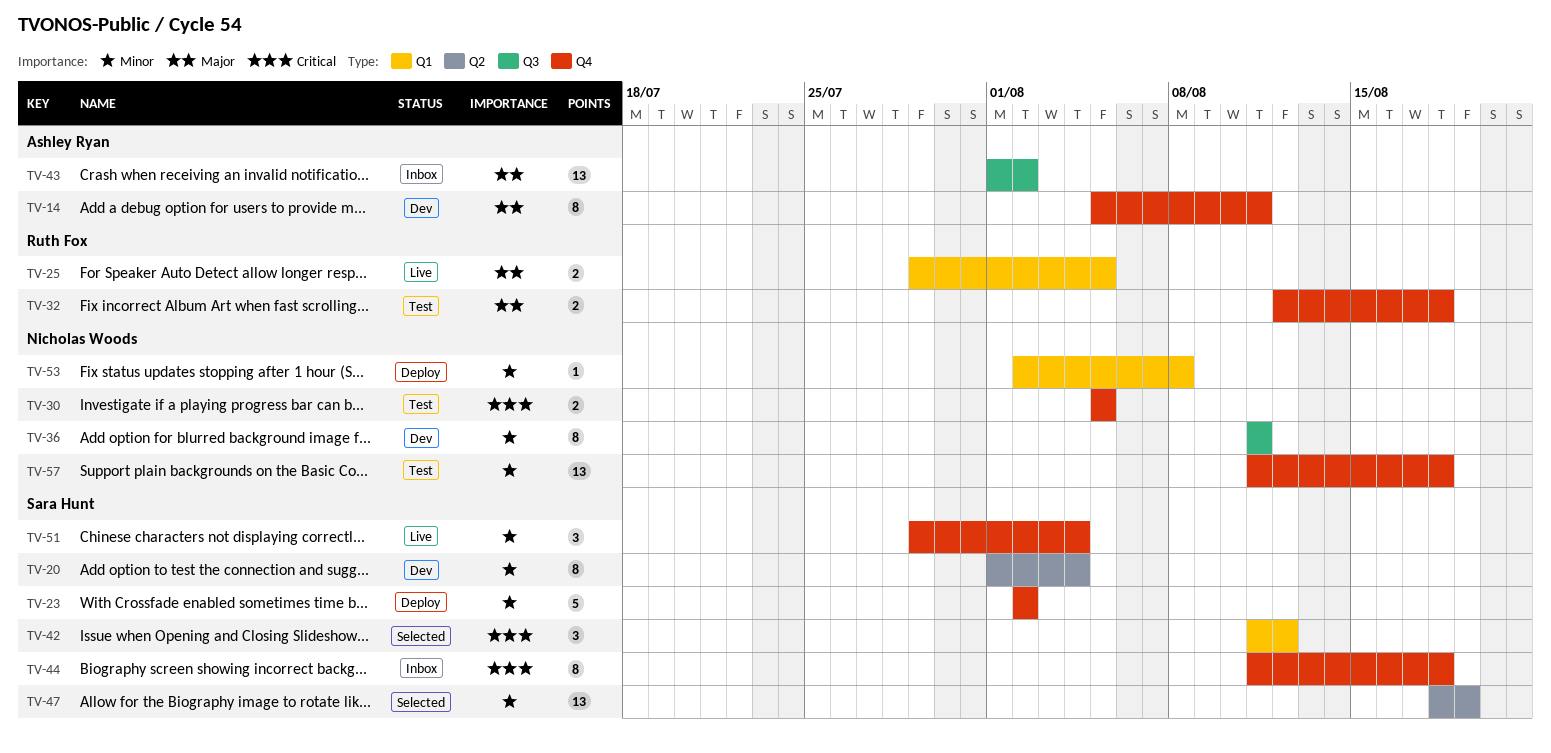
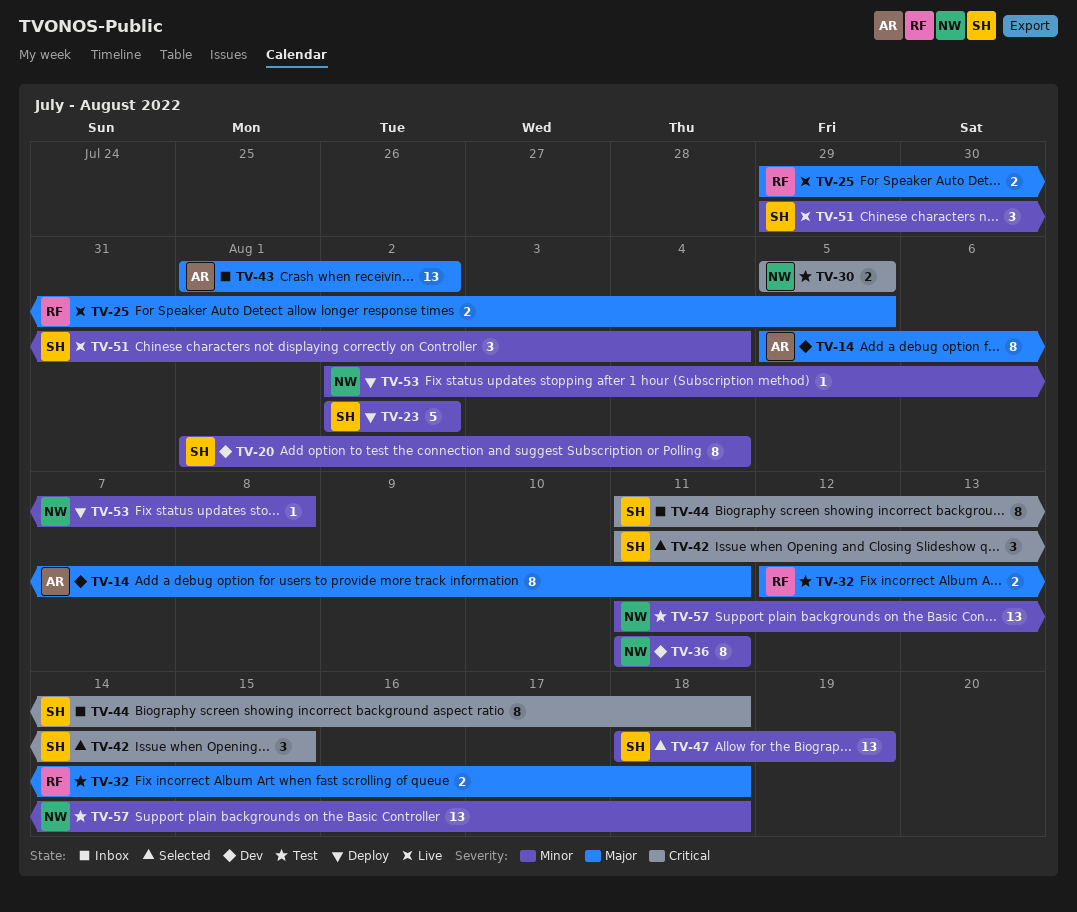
TV-42, due: Aug 12 -> Aug 15

